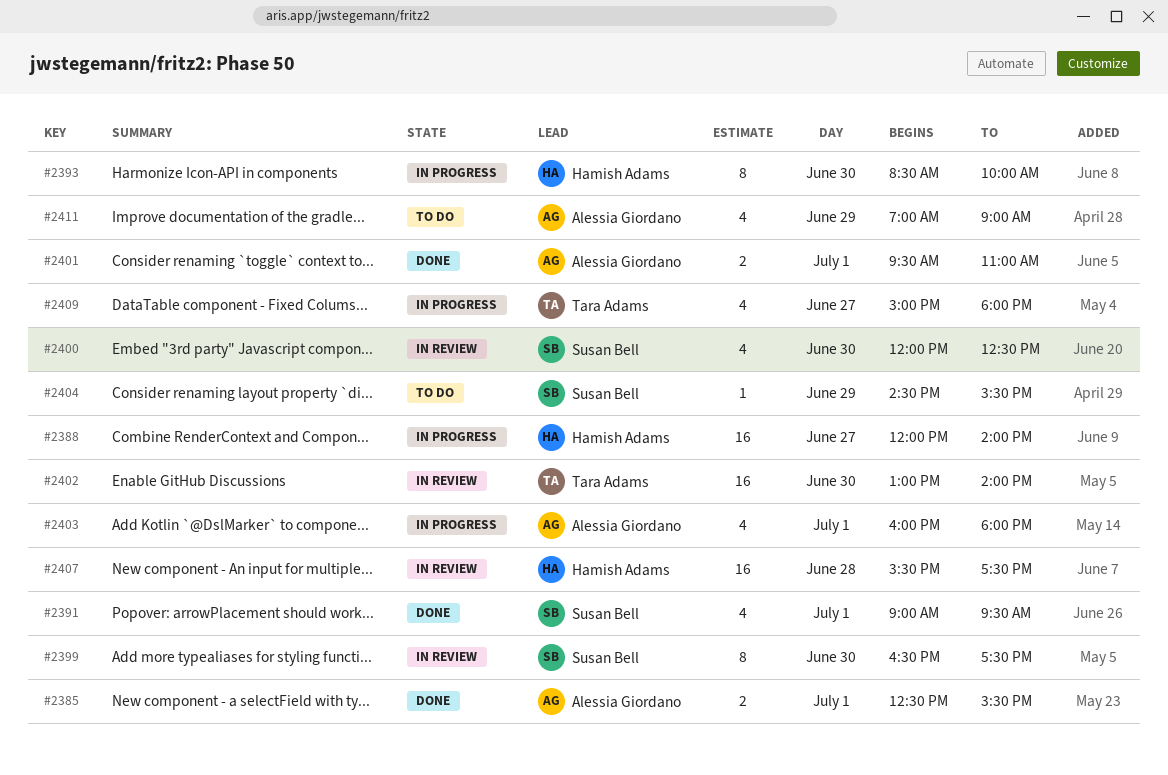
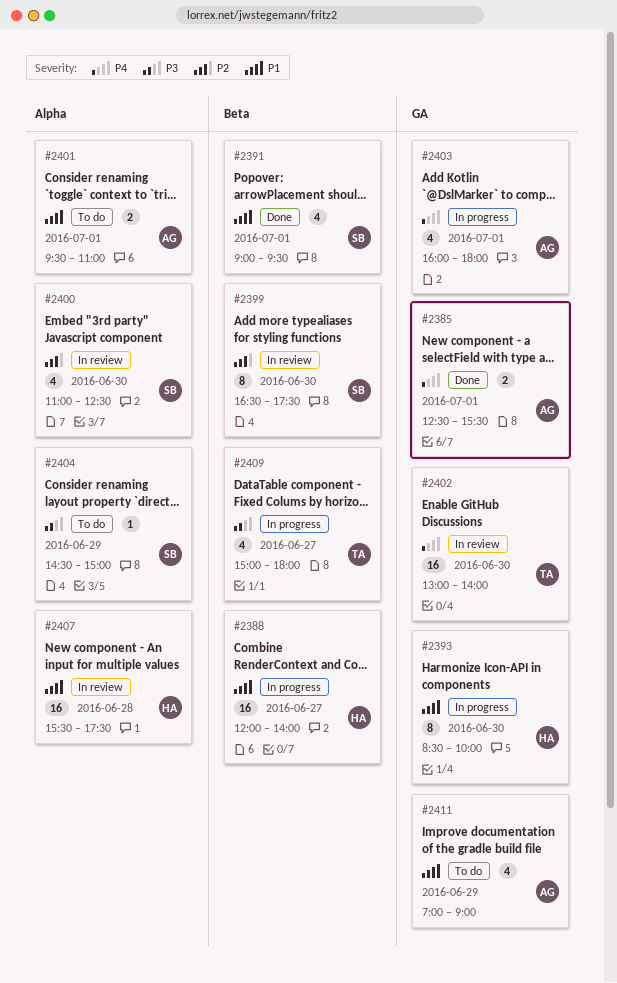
#2400, begins: 12:00 -> 11:00
#2401, status: Done -> To do
#2404, ends: 15:30 -> 15:00

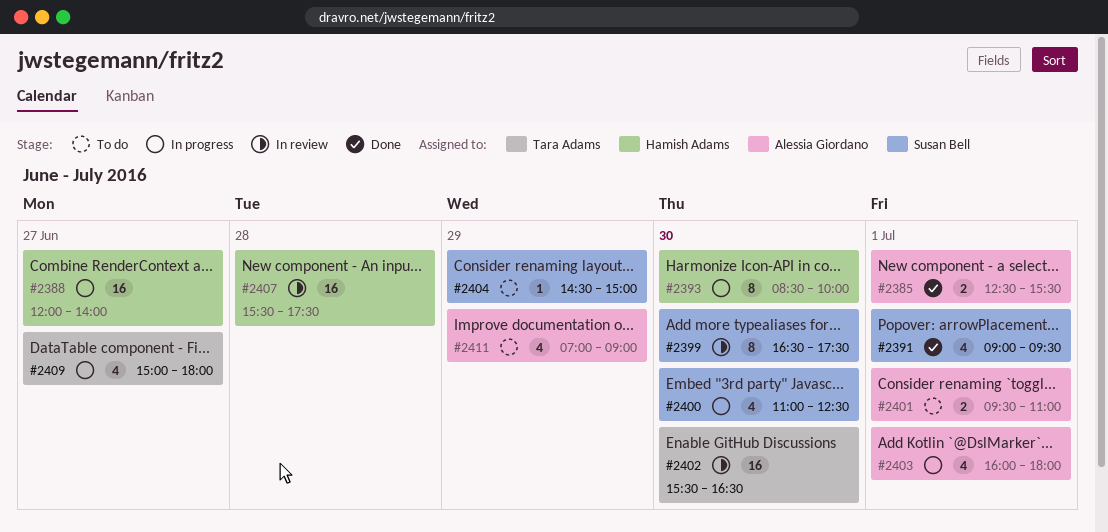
#2400, status: In review -> In progress
#2402, begins: 13:00 -> 15:30
#2402, ends: 14:00 -> 16:30

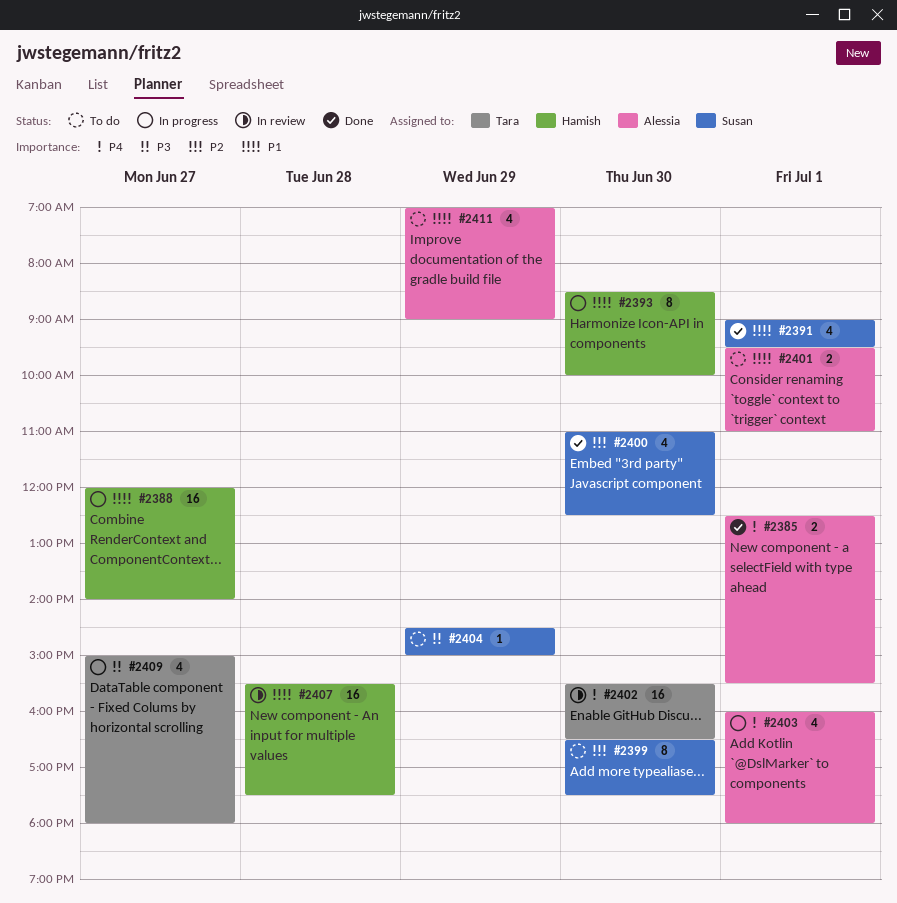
#2399, status: In review -> To do
#2400, status: In progress -> Done

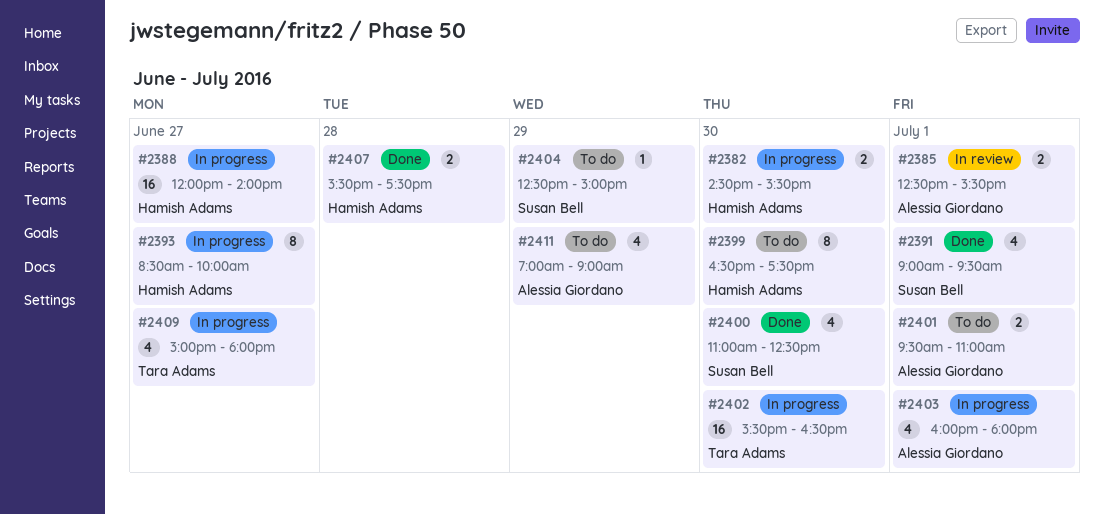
#2382: none -> present
#2385, status: Done -> In review
#2393, day: Jun 30 -> Jun 27
#2399, owner: Susan Bell -> Hamish Adams
#2402, status: In review -> In progress
#2404, begins: 14:30 -> 12:30
#2407, status: In review -> Done
#2407, estimate: 16 -> 2

